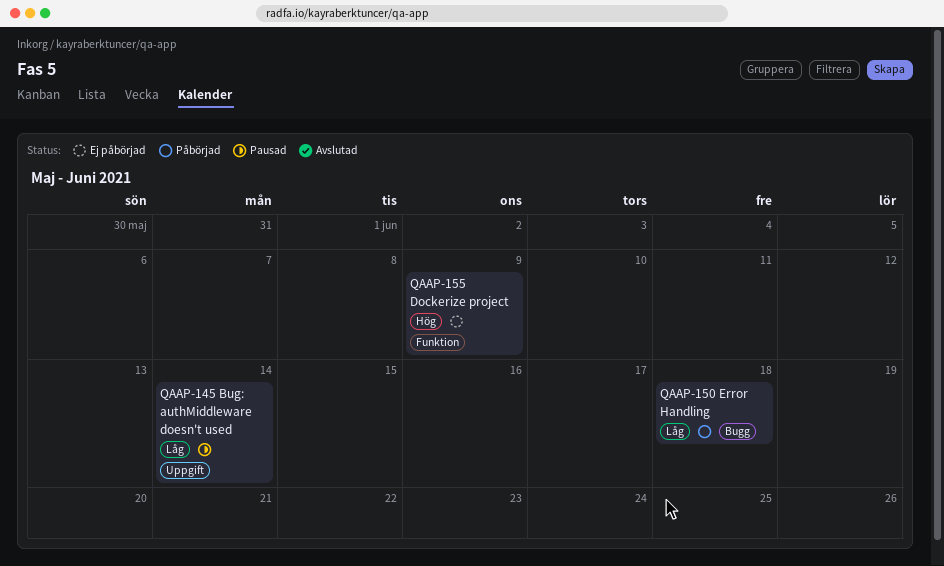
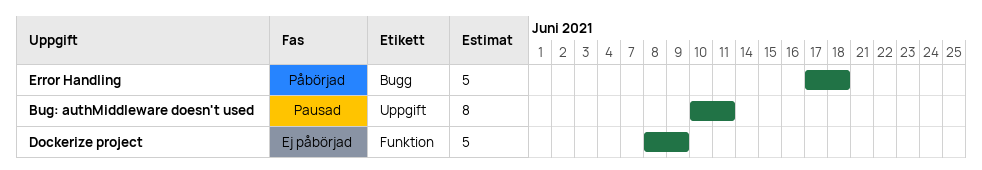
Bug: authMiddleware doesn't used, due: Jun 14 -> Jun 11

